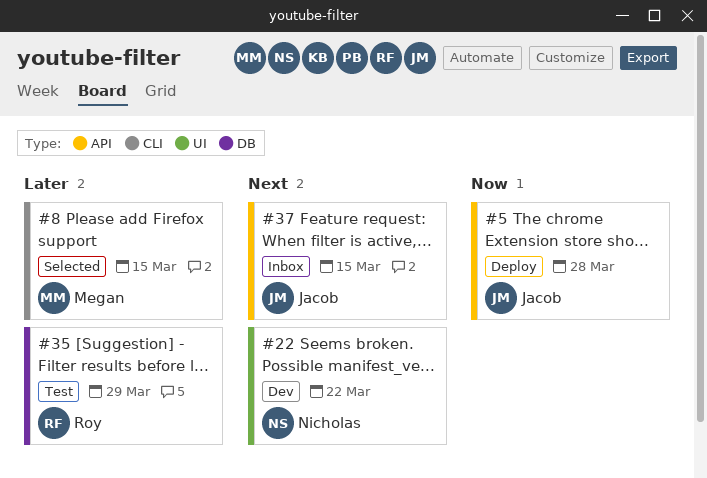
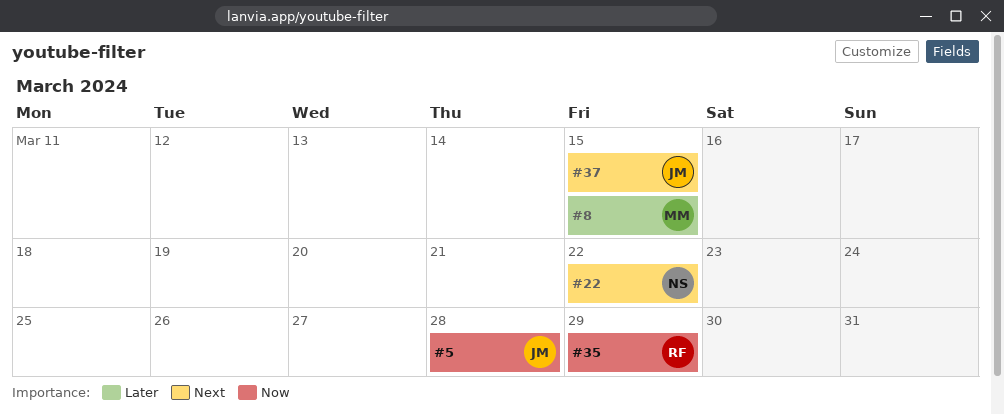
#35, priority: Later -> Now

